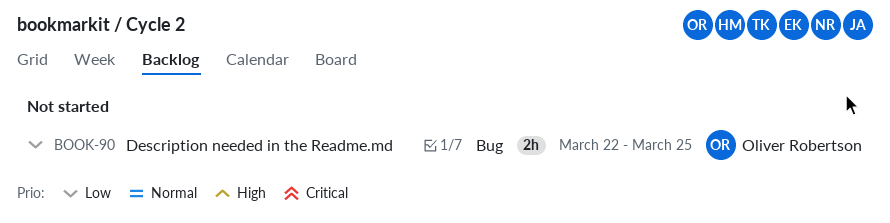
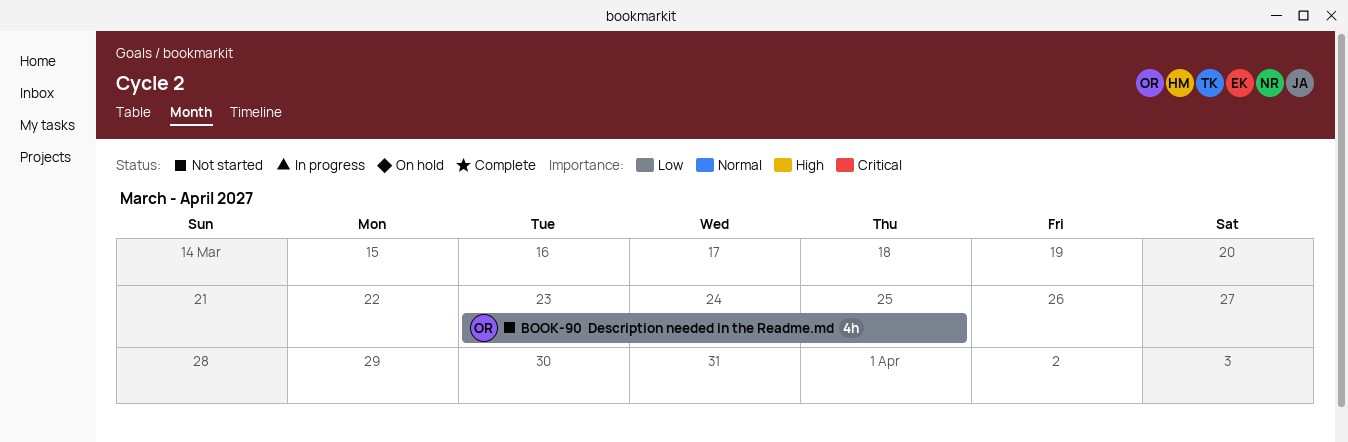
BOOK-90, estimate: 2h -> 4h
BOOK-90, start: Mar 22 -> Mar 23

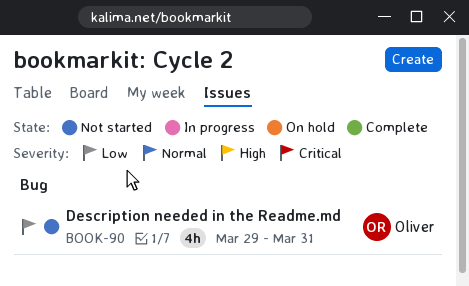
BOOK-90, start: Mar 23 -> Mar 29
BOOK-90, due: Mar 25 -> Mar 31

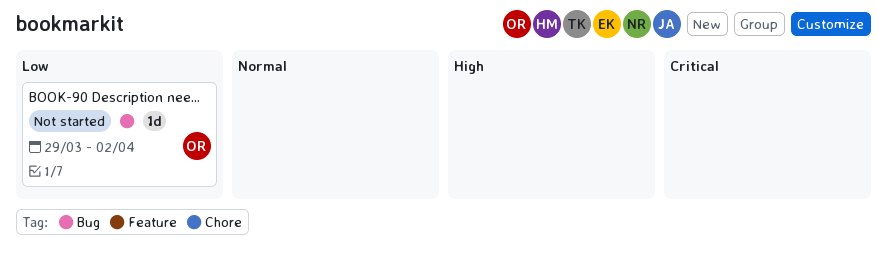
BOOK-90, estimate: 4h -> 1d
BOOK-90, due: Mar 31 -> Apr 2

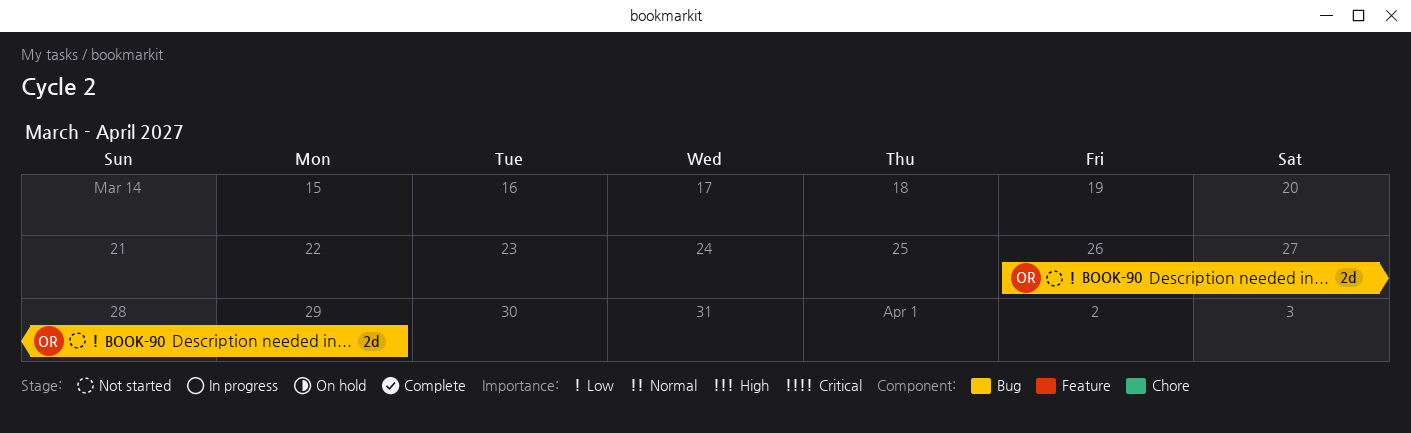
BOOK-90, estimate: 1d -> 2d
BOOK-90, start: Mar 29 -> Mar 26
BOOK-90, due: Apr 2 -> Mar 29

